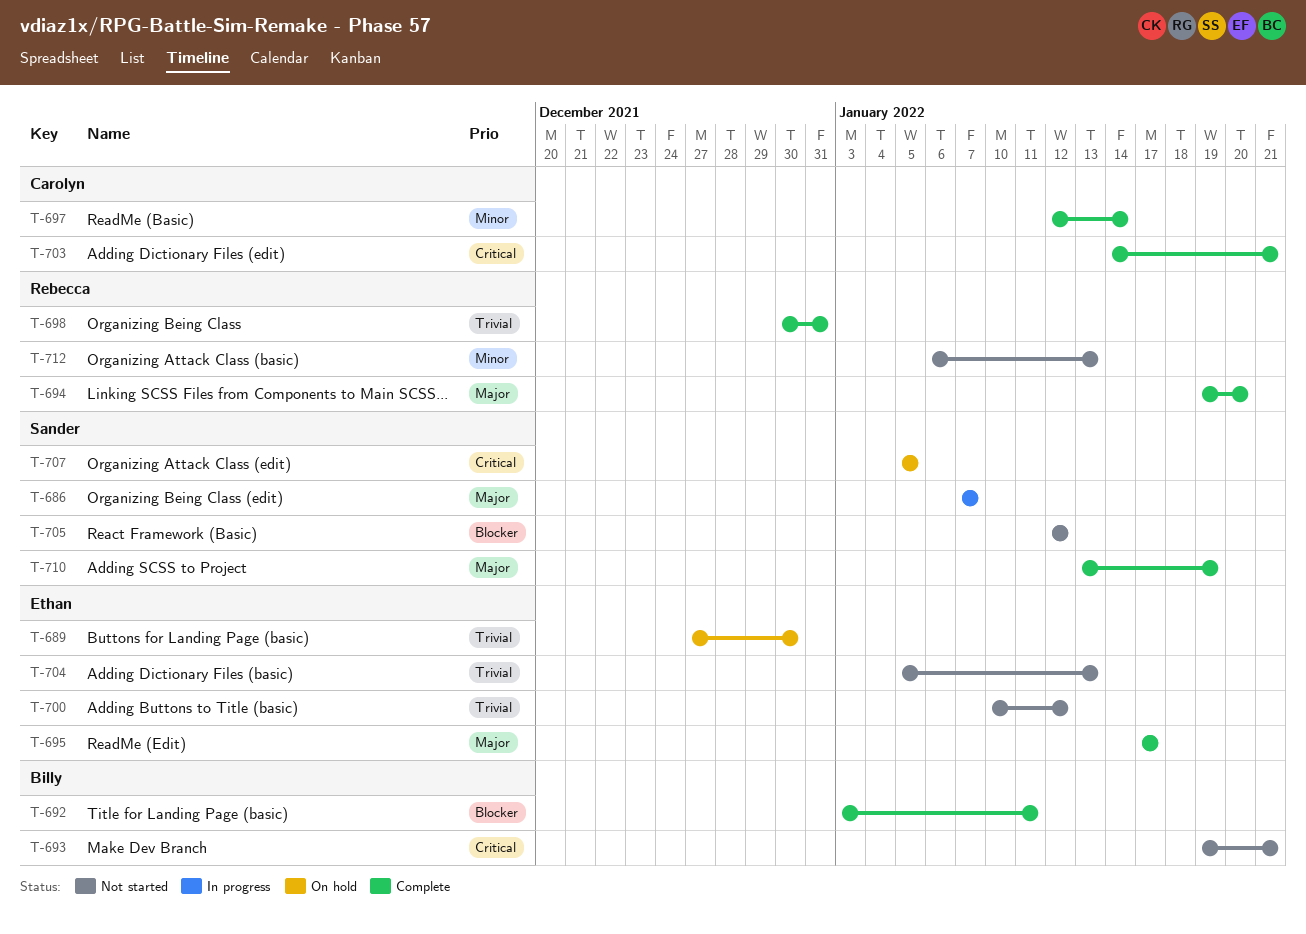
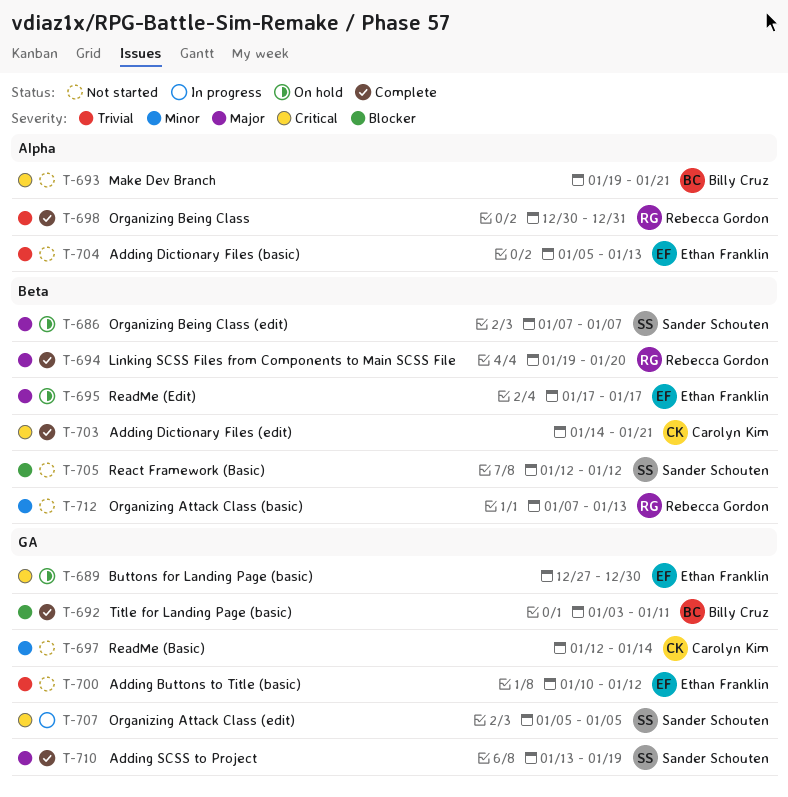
T-686, status: In progress -> On hold
T-689, priority: Trivial -> Critical
T-695, status: Complete -> On hold
T-697, status: Complete -> Not started
T-707, status: On hold -> In progress
T-712, start: Jan 6 -> Jan 7

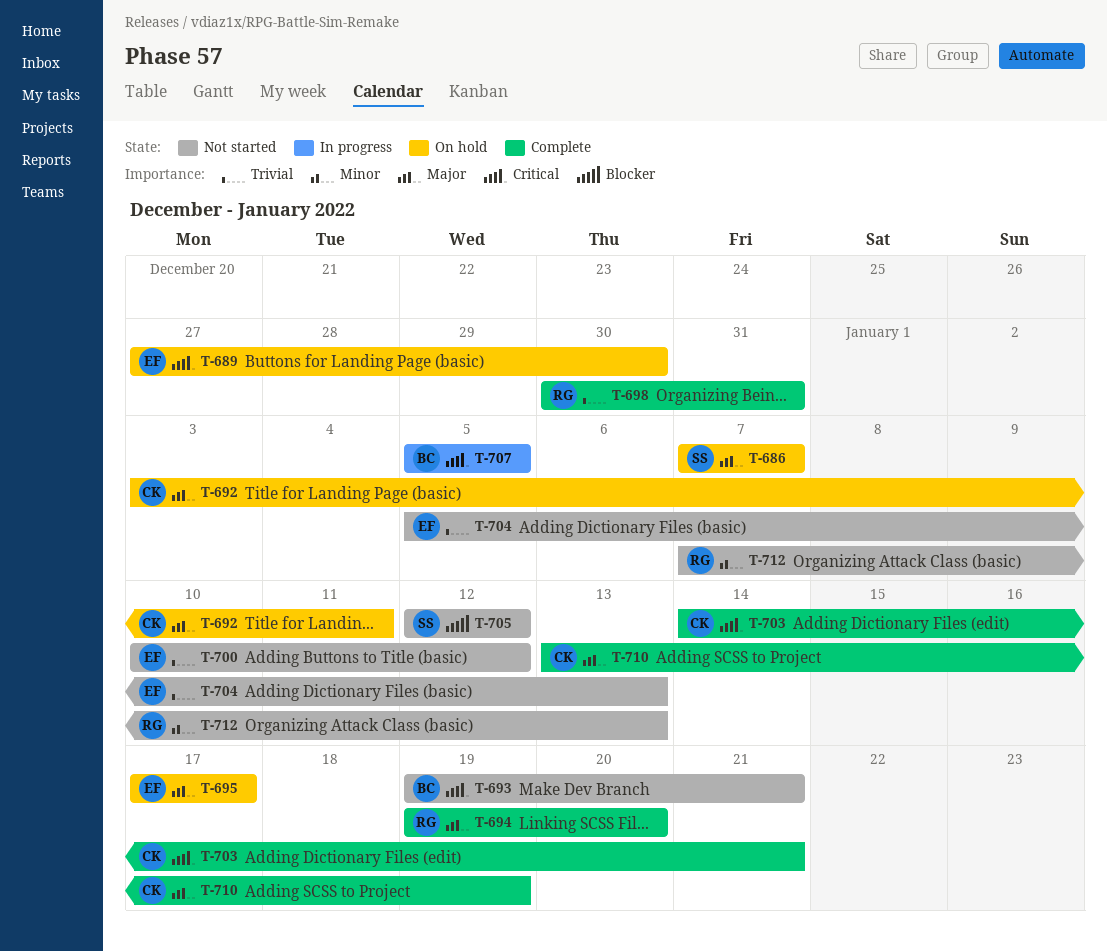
T-692, status: Complete -> On hold
T-692, owner: Billy Cruz -> Carolyn Kim
T-692, priority: Blocker -> Major
T-697: present -> none
T-707, owner: Sander Schouten -> Billy Cruz
T-710, owner: Sander Schouten -> Carolyn Kim

